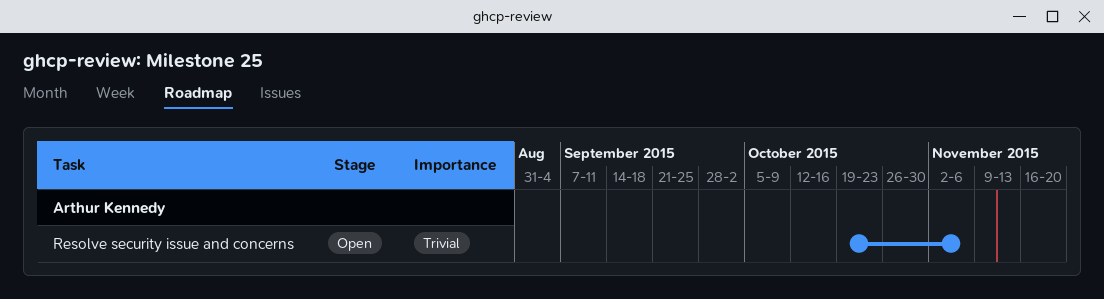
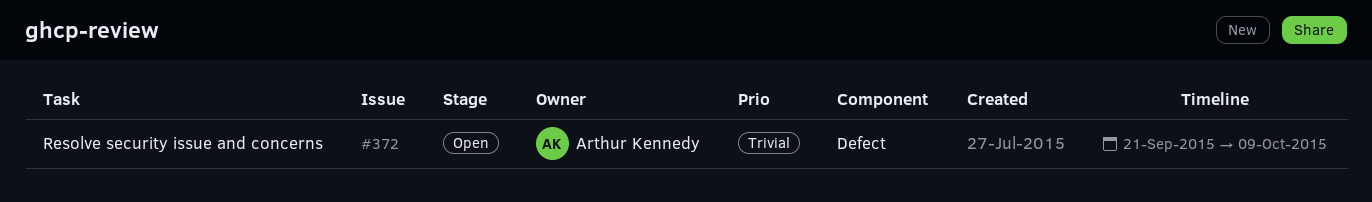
Resolve security issue and concerns, start: Oct 19 -> Sep 21
Resolve security issue and concerns, due: Nov 6 -> Oct 9

